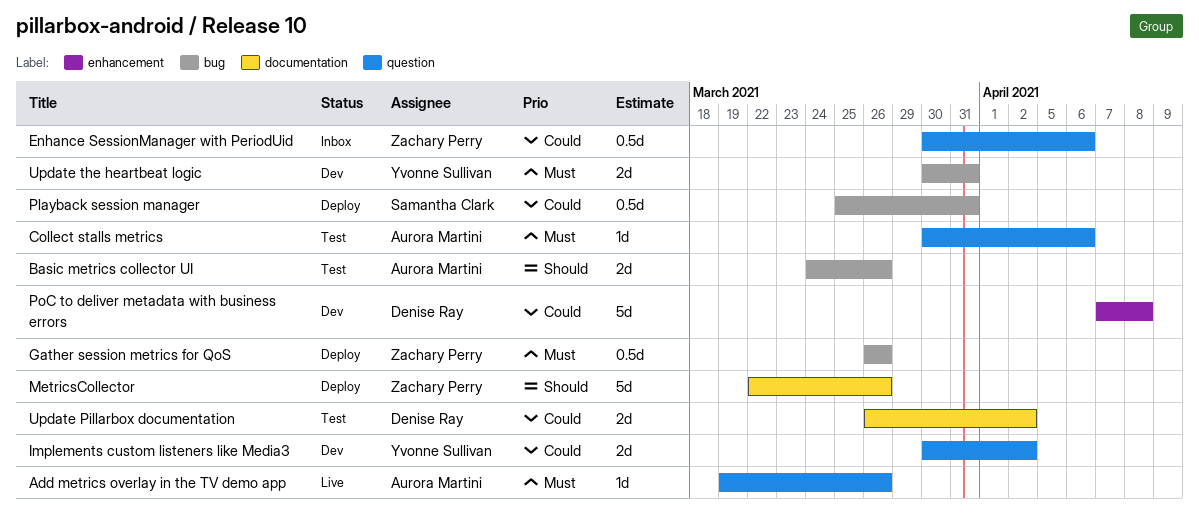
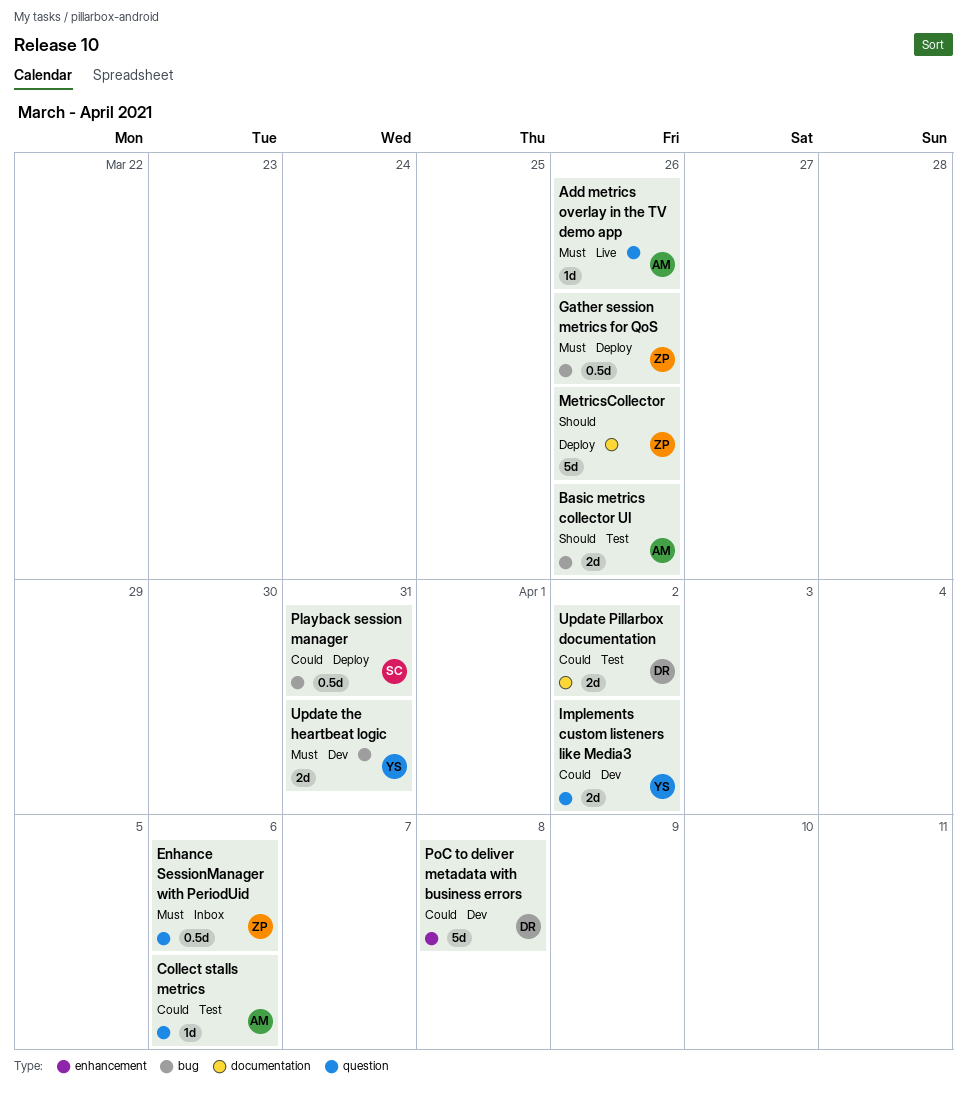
Collect stalls metrics, priority: Must -> Could
Enhance SessionManager with PeriodUid, priority: Could -> Must

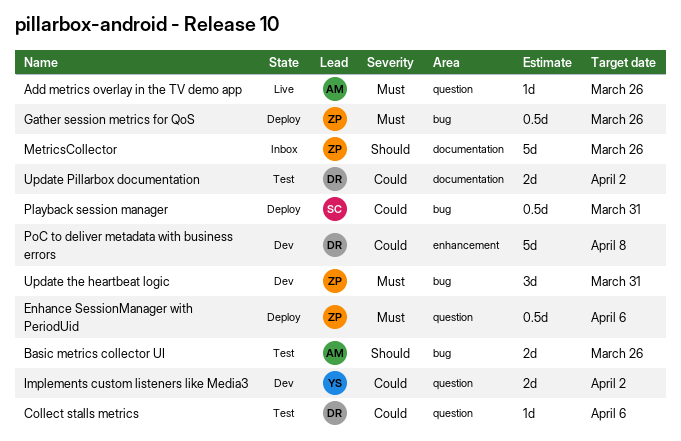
Collect stalls metrics, owner: AM -> DR
Enhance SessionManager with PeriodUid, status: Inbox -> Deploy
MetricsCollector, status: Deploy -> Inbox
Update the heartbeat logic, owner: YS -> ZP
Update the heartbeat logic, estimate: 2d -> 3d

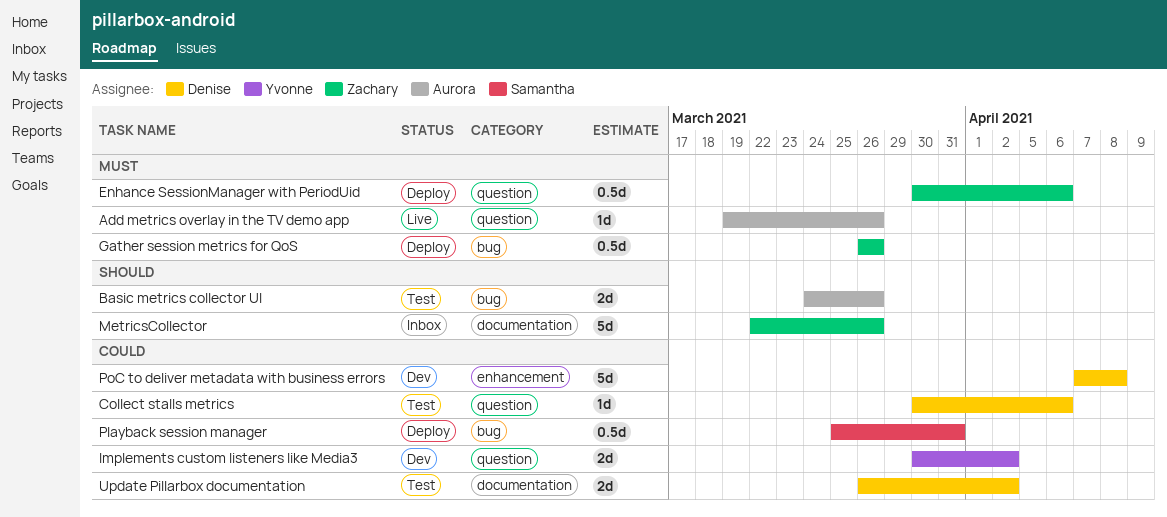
Update the heartbeat logic: present -> none

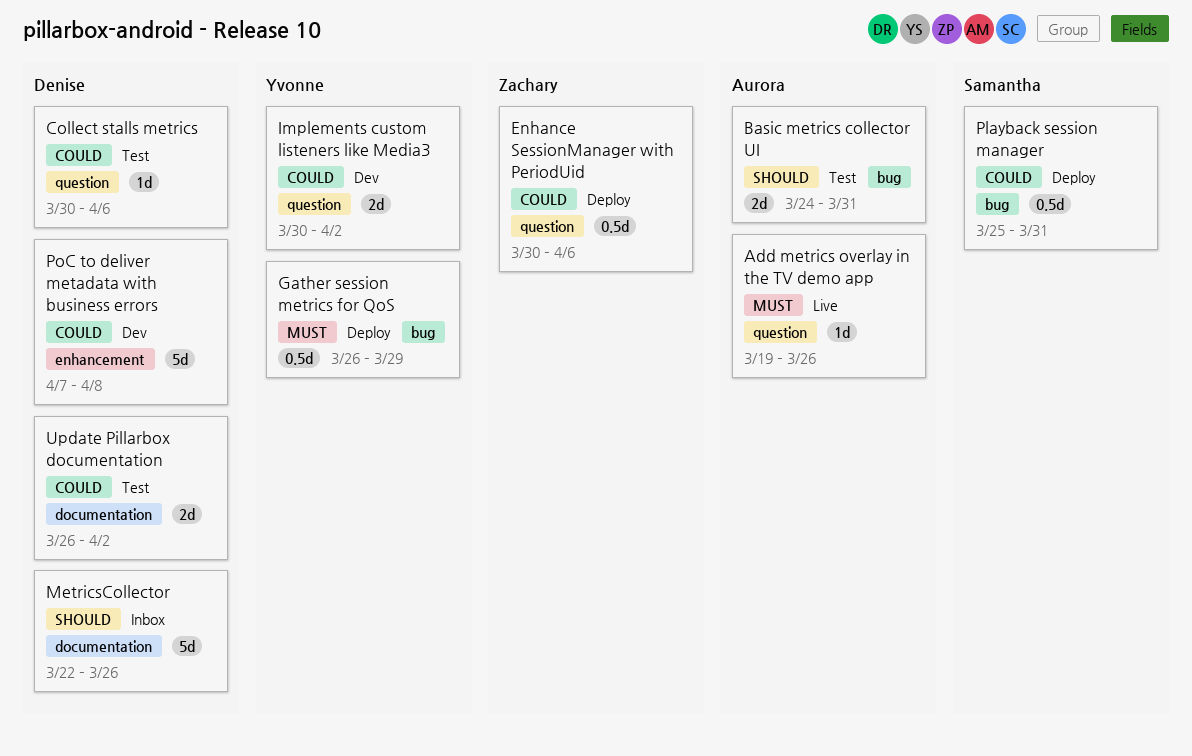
Basic metrics collector UI, due: Mar 26 -> Mar 31
Enhance SessionManager with PeriodUid, priority: Must -> Could
Gather session metrics for QoS, owner: Zachary -> Yvonne
Gather session metrics for QoS, due: Mar 26 -> Mar 29
MetricsCollector, owner: Zachary -> Denise

